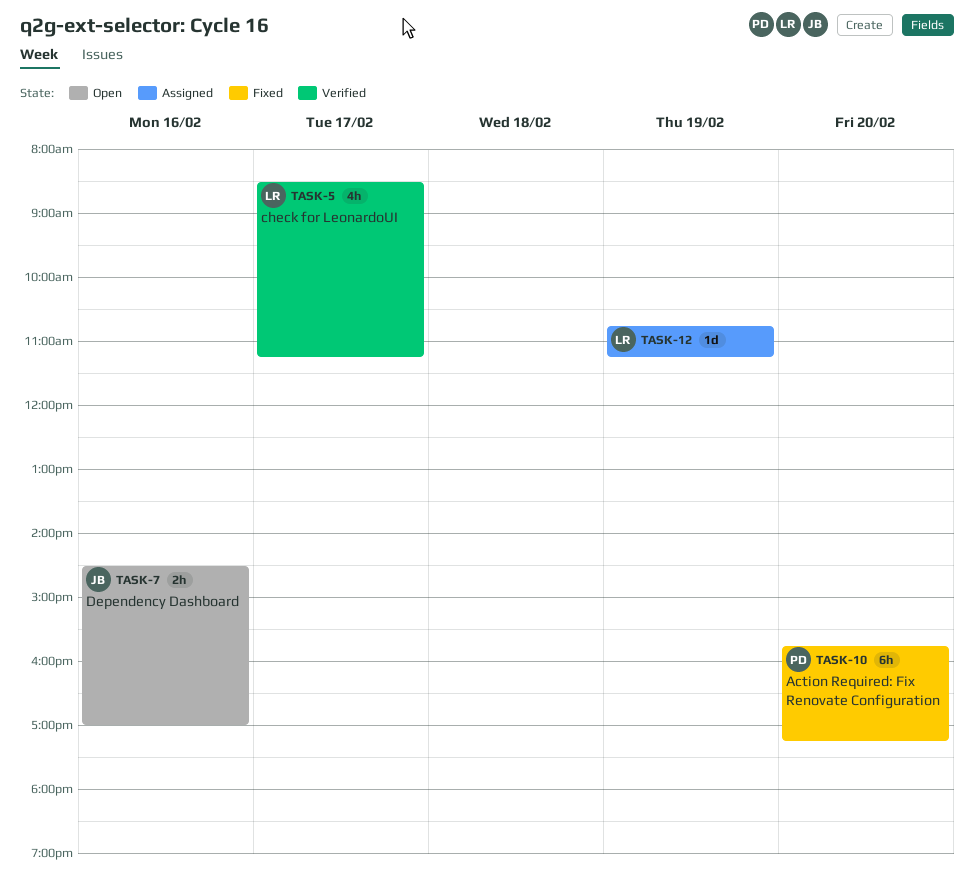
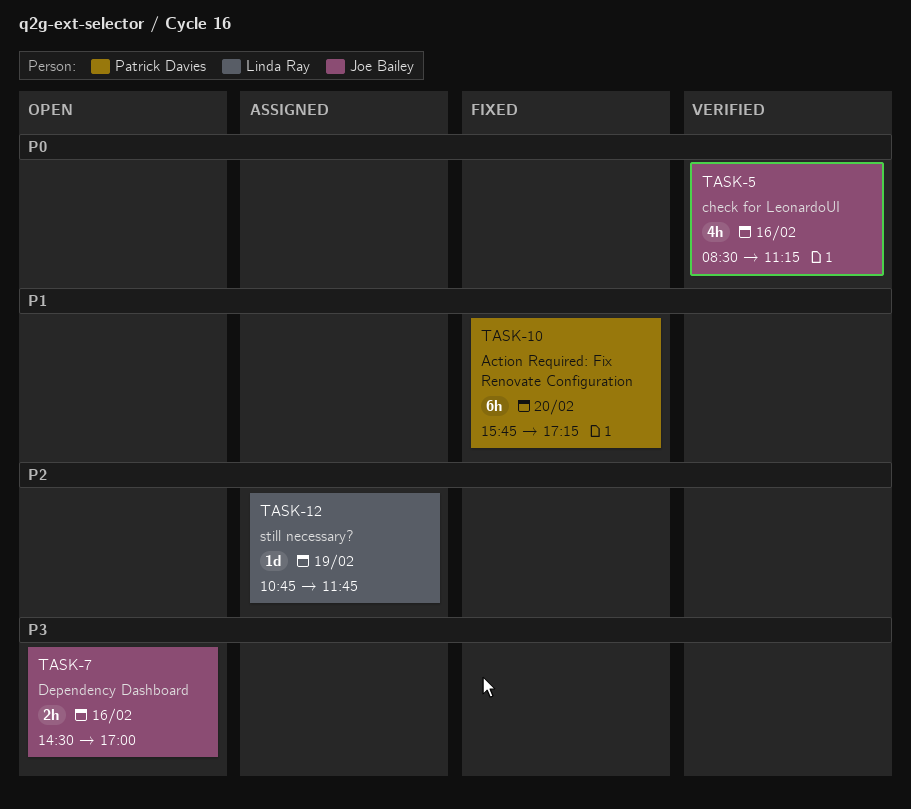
TASK-5, owner: Linda Ray -> Joe Bailey
TASK-5, day: Feb 17 -> Feb 16
TASK-12, ends: 11:15 -> 11:45

